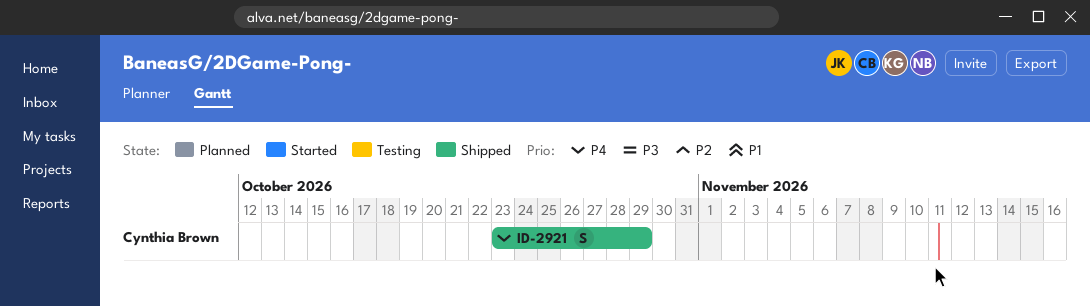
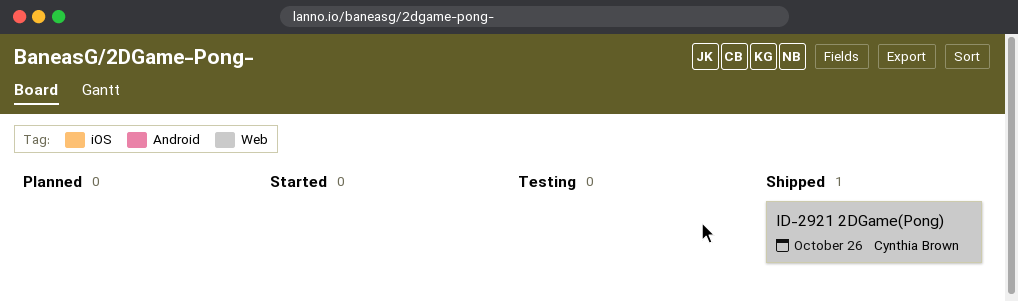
ID-2921, due: Oct 29 -> Oct 26

